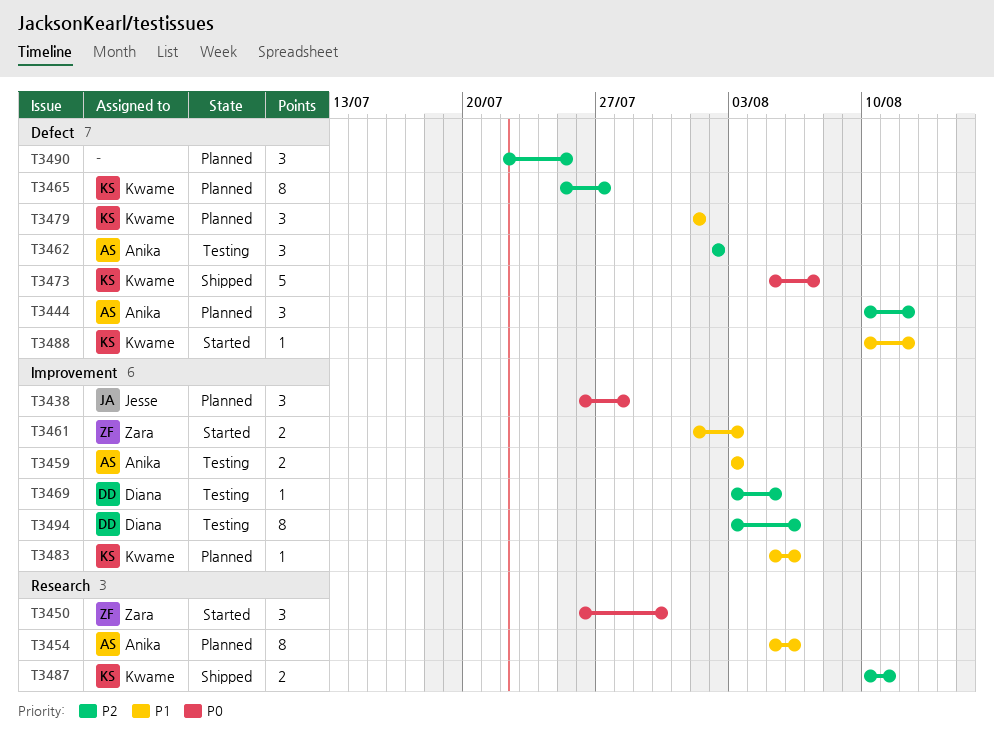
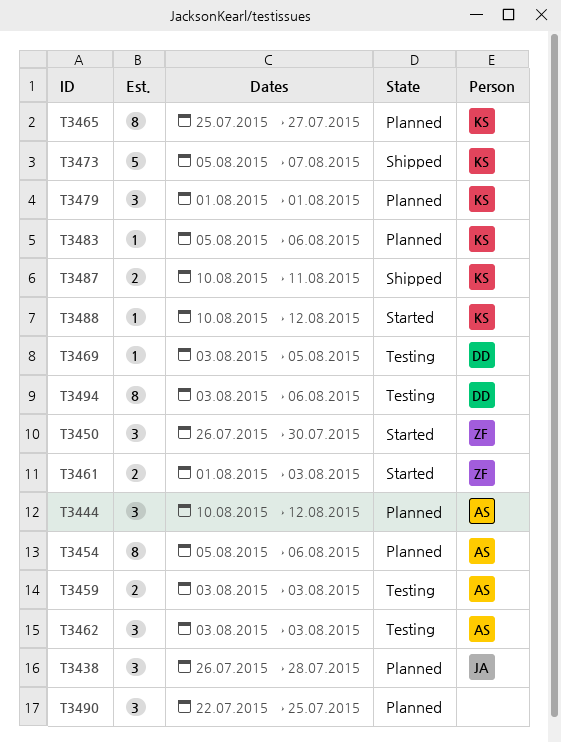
T3462, start: Aug 2 -> Aug 3
T3462, due: Aug 2 -> Aug 3

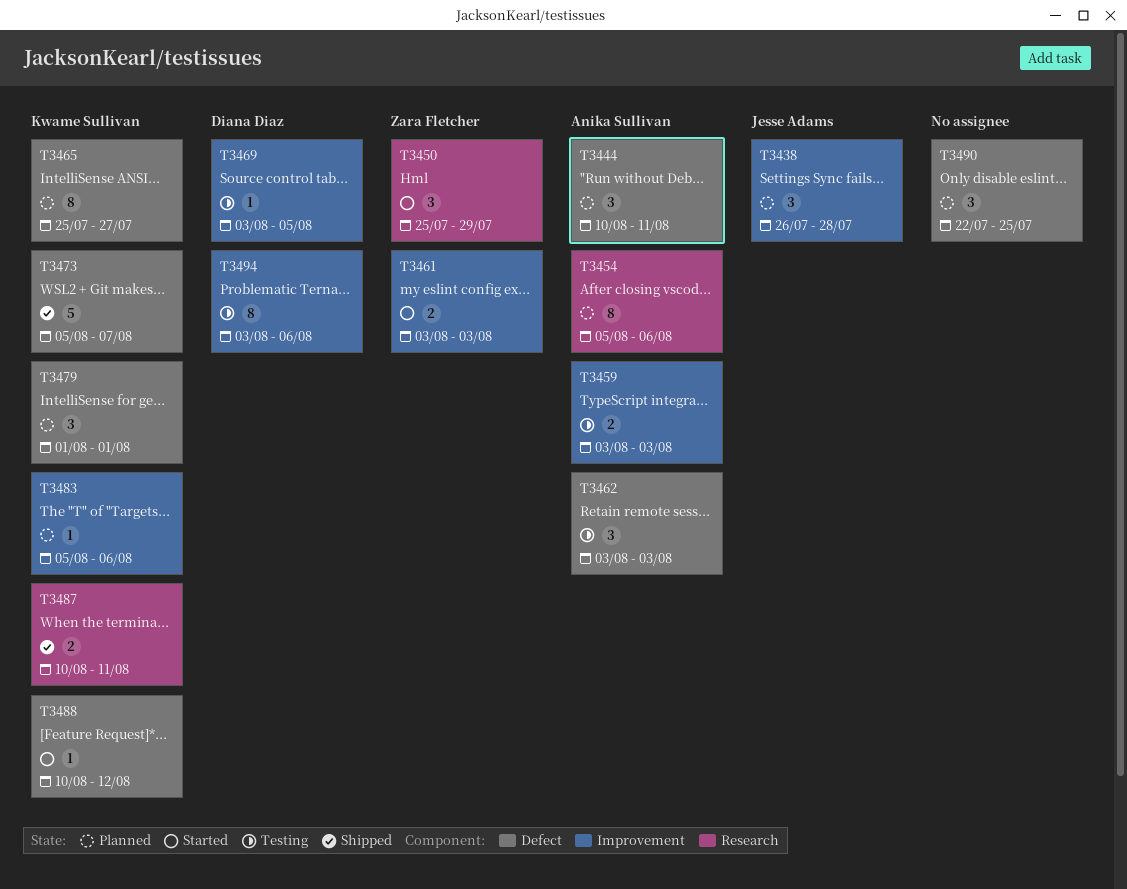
T3444, due: Aug 12 -> Aug 11
T3450, start: Jul 26 -> Jul 25
T3450, due: Jul 30 -> Jul 29
T3461, start: Aug 1 -> Aug 3

